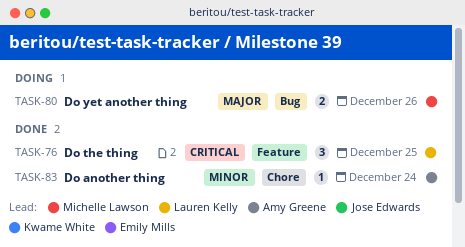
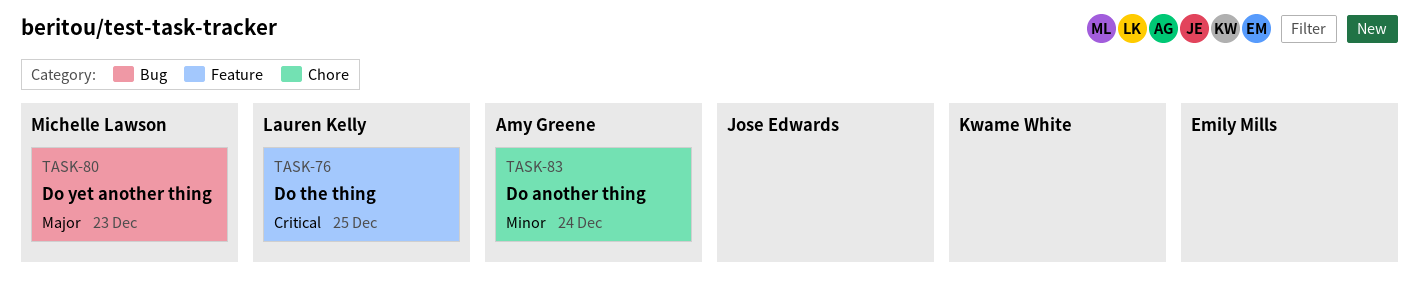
TASK-80, due: Dec 26 -> Dec 23

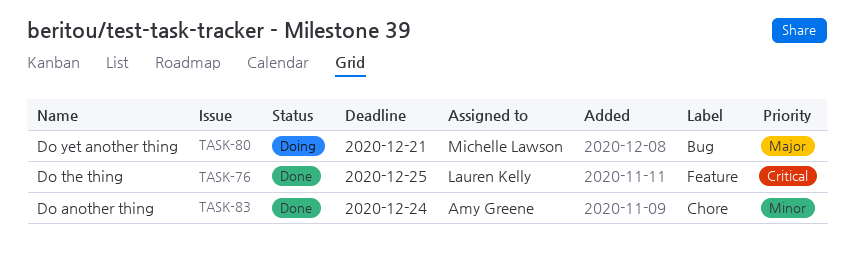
TASK-80, due: Dec 23 -> Dec 21

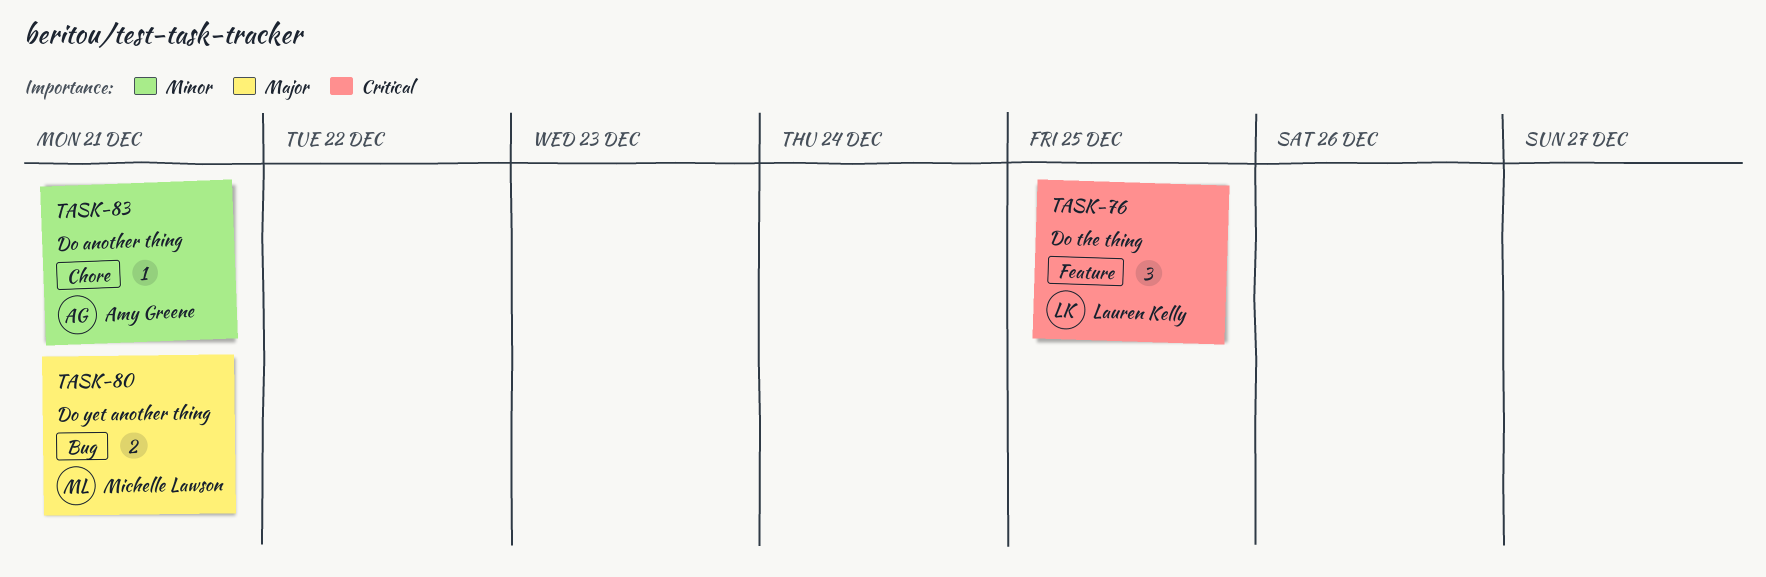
TASK-83, due: Dec 24 -> Dec 21

